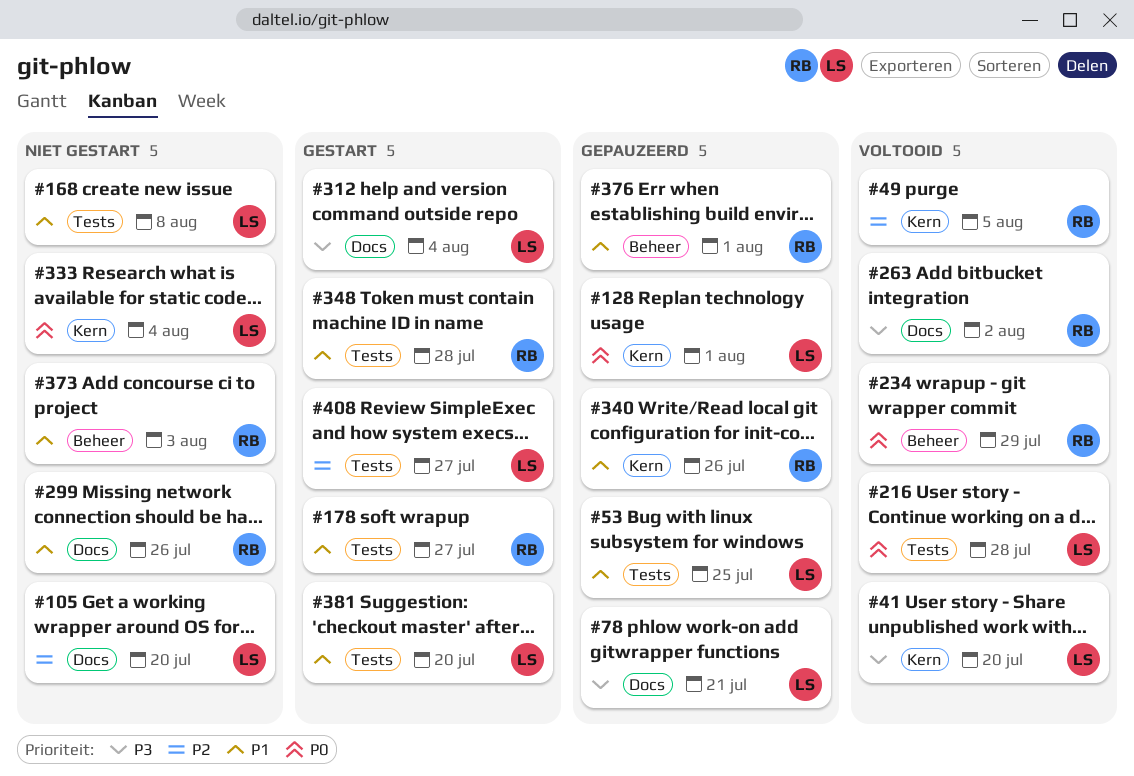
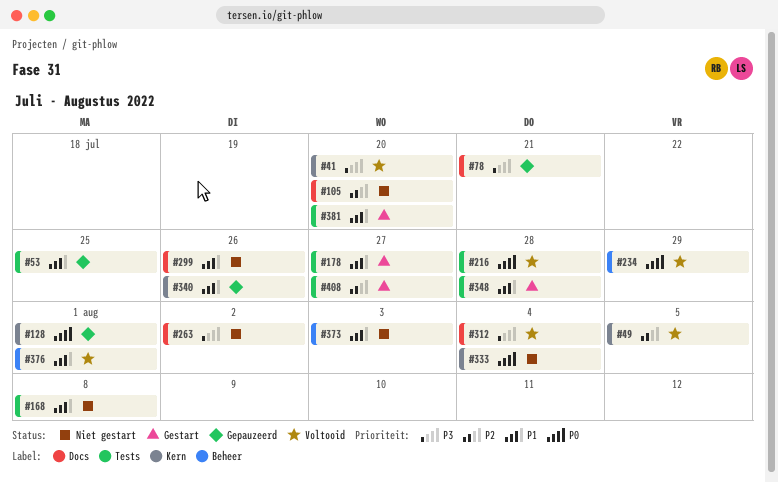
#263, status: Voltooid -> Niet gestart
#312, status: Gestart -> Voltooid
#376, status: Gepauzeerd -> Voltooid

